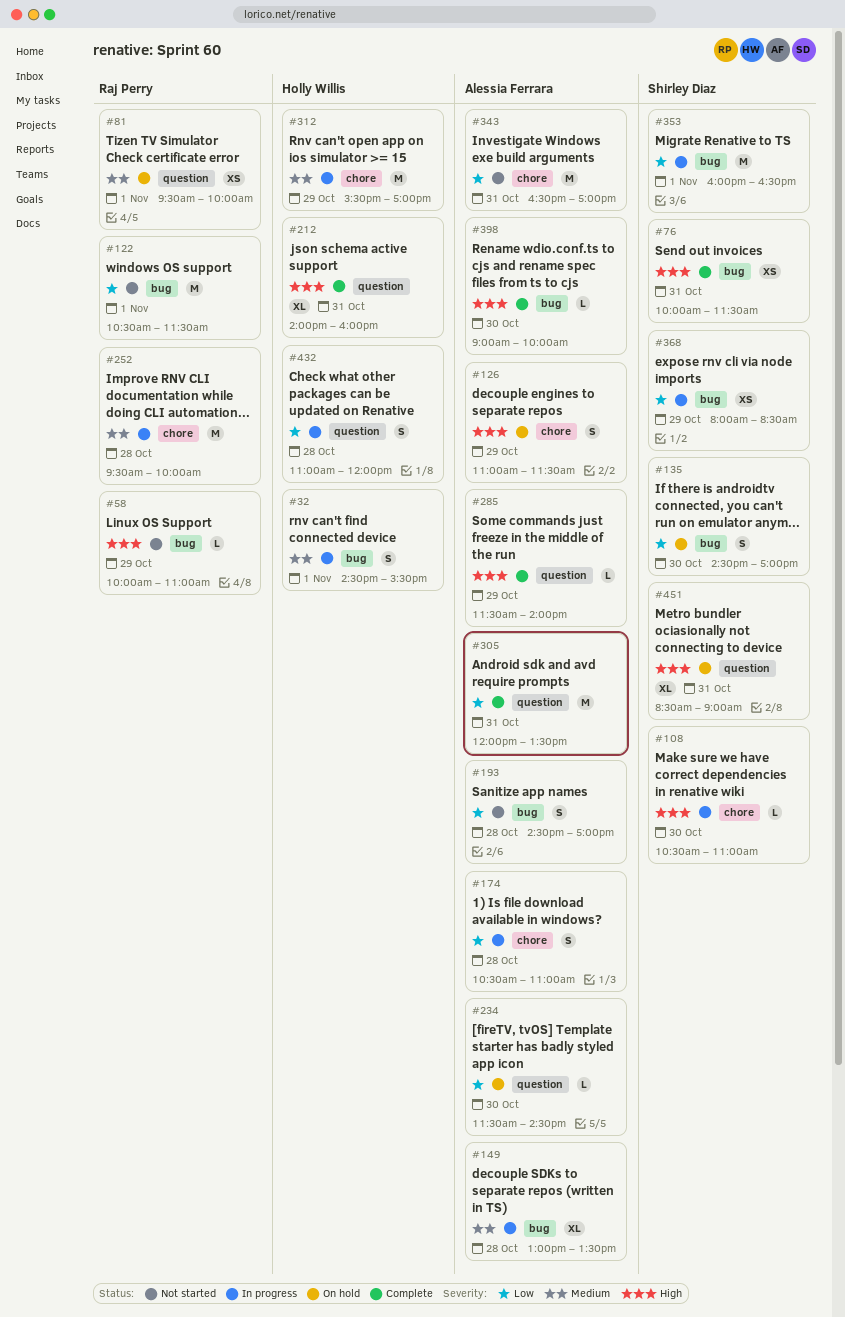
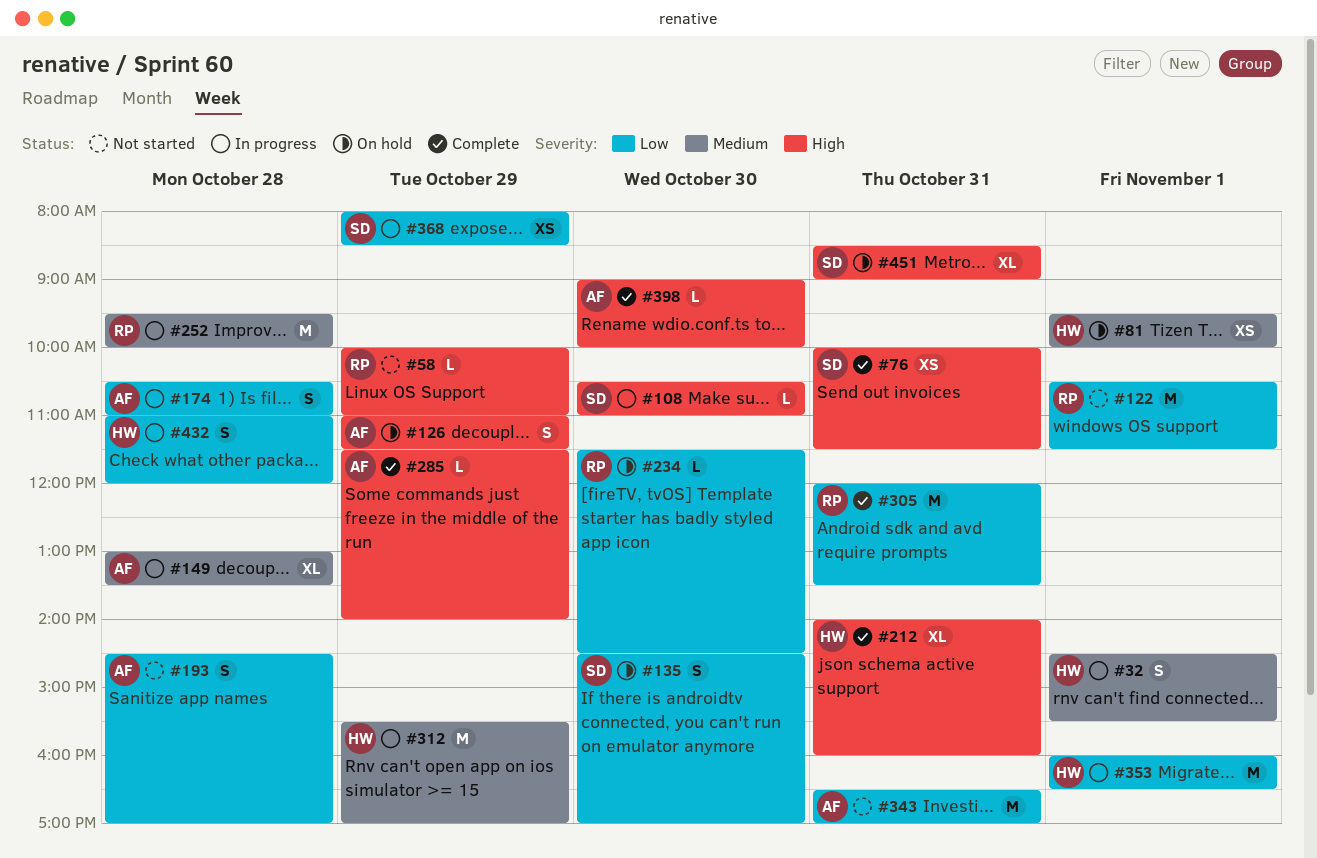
#81, owner: Raj Perry -> Holly Willis
#234, owner: Alessia Ferrara -> Raj Perry
#305, owner: Alessia Ferrara -> Raj Perry
#353, owner: Shirley Diaz -> Holly Willis

